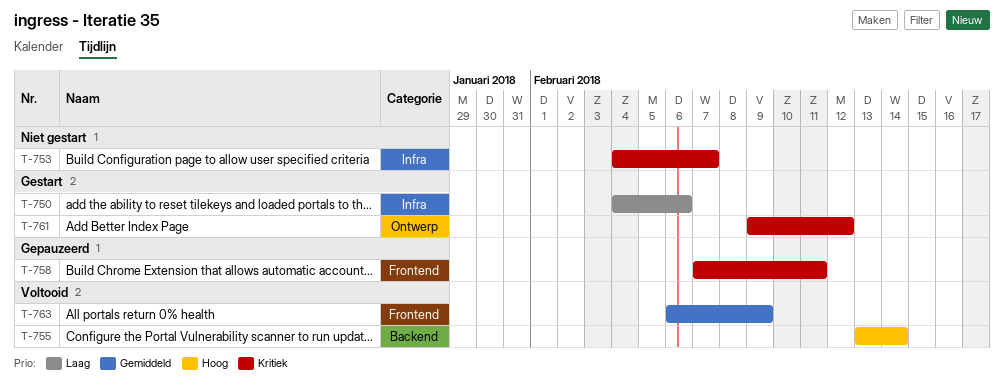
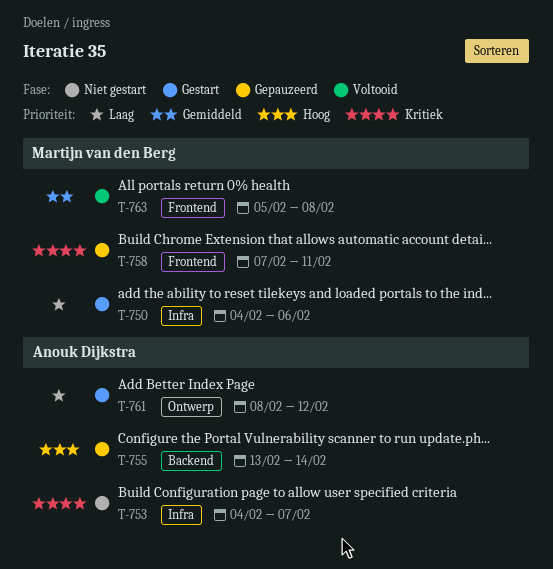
T-755, status: Voltooid -> Gepauzeerd
T-761, priority: Kritiek -> Laag
T-761, start: Feb 9 -> Feb 8
T-763, start: Feb 6 -> Feb 5
T-763, due: Feb 9 -> Feb 8

